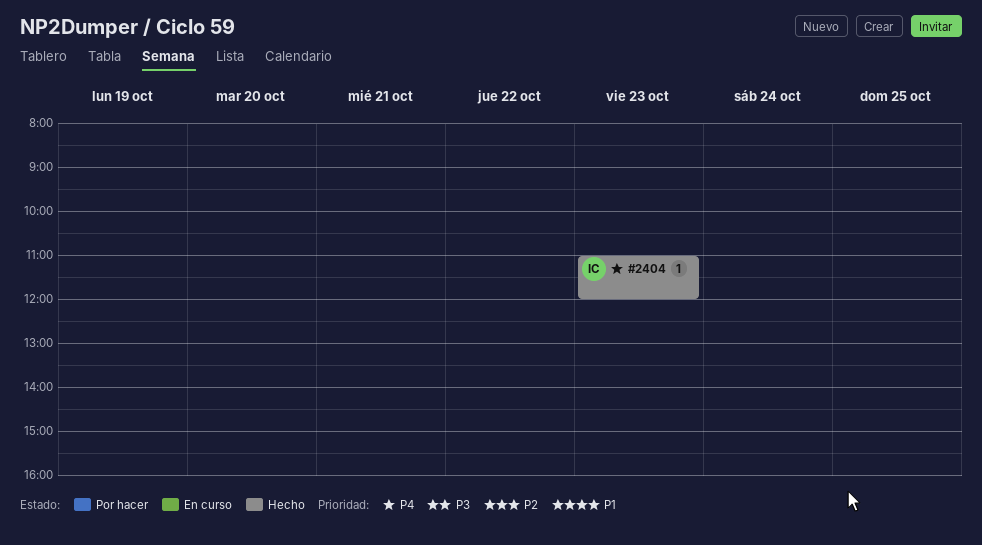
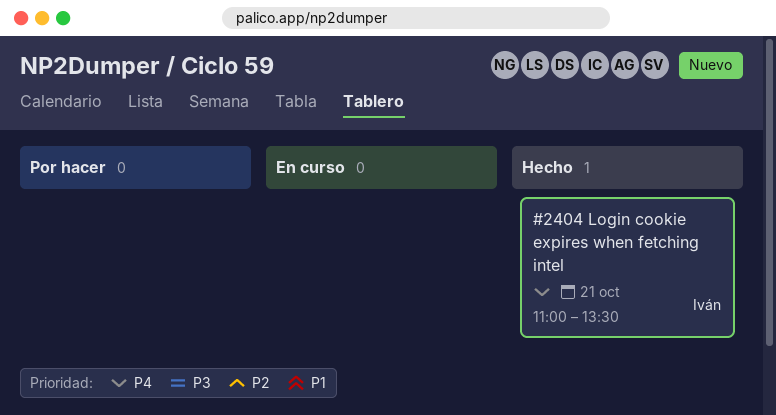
#2404, day: Oct 23 -> Oct 21
#2404, ends: 12:00 -> 13:30

